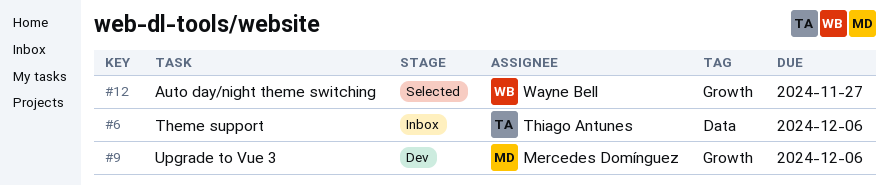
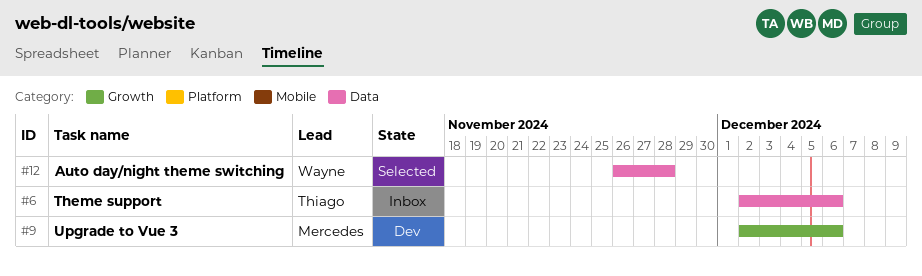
#12, label: Growth -> Data
#12, due: Nov 27 -> Nov 28

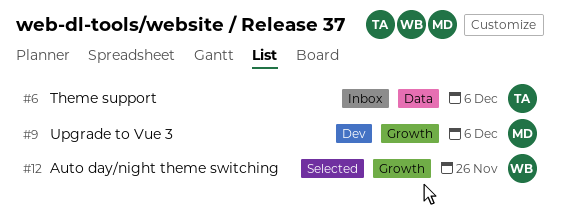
#12, label: Data -> Growth
#12, due: Nov 28 -> Nov 26

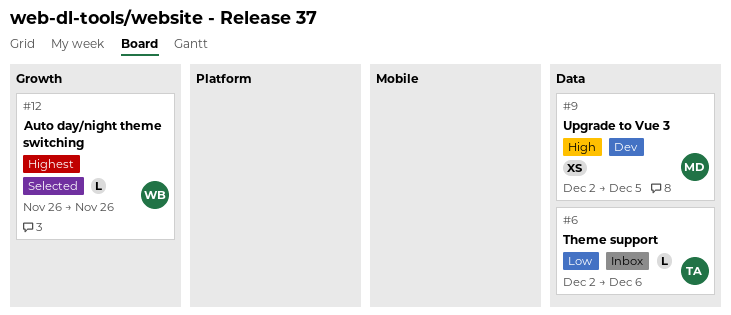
#9, label: Growth -> Data
#9, due: Dec 6 -> Dec 5

